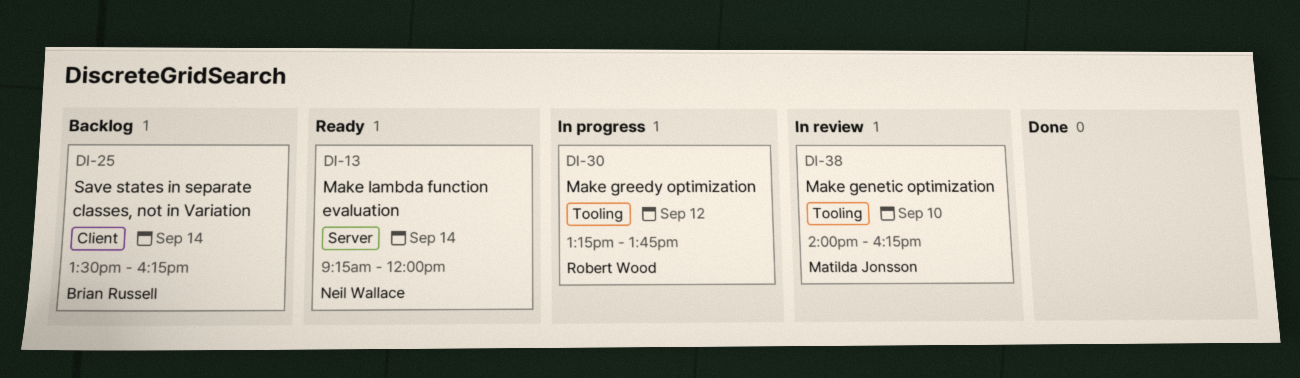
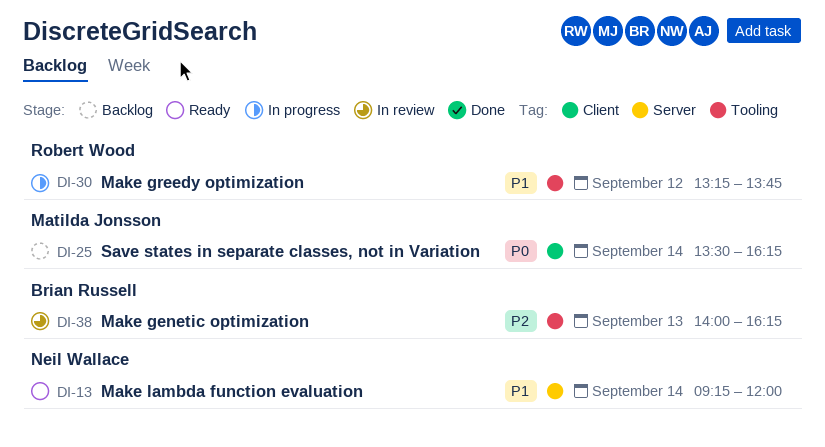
DI-25, owner: Brian Russell -> Matilda Jonsson
DI-38, owner: Matilda Jonsson -> Brian Russell
DI-38, day: Sep 10 -> Sep 13

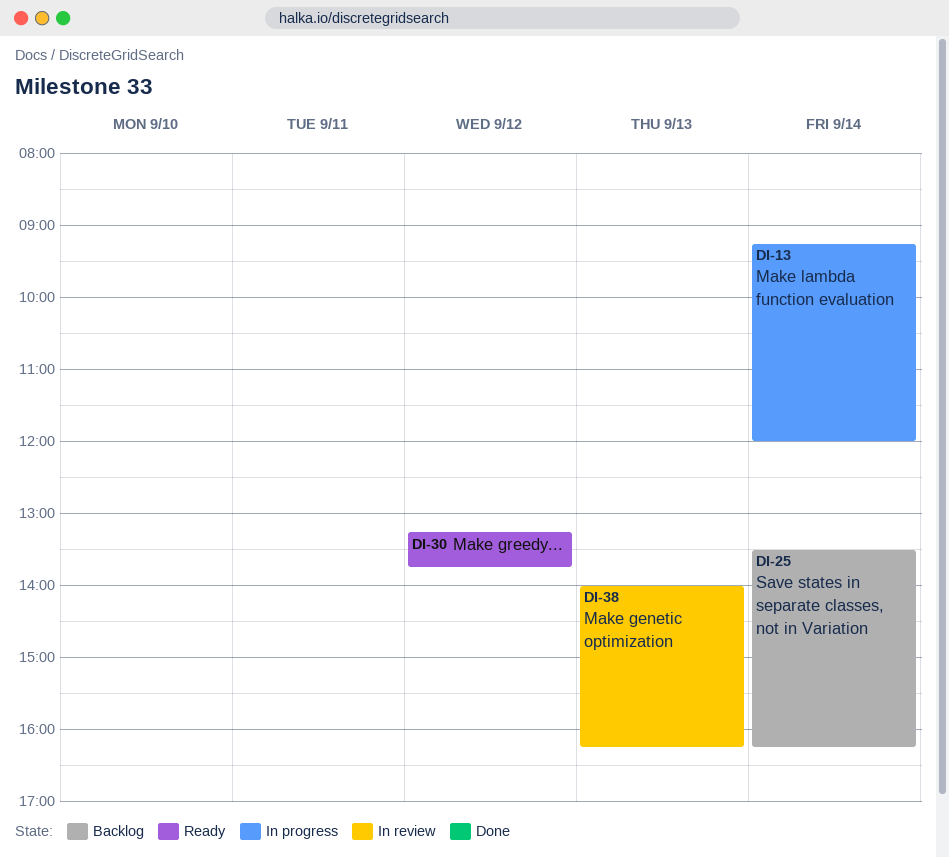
DI-13, status: Ready -> In progress
DI-30, status: In progress -> Ready

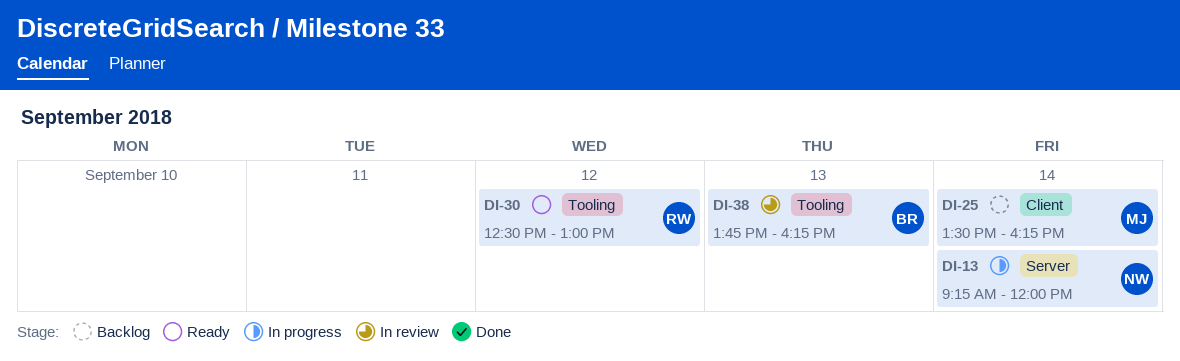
DI-30, begins: 13:15 -> 12:30
DI-30, ends: 13:45 -> 13:00
DI-38, begins: 14:00 -> 13:45

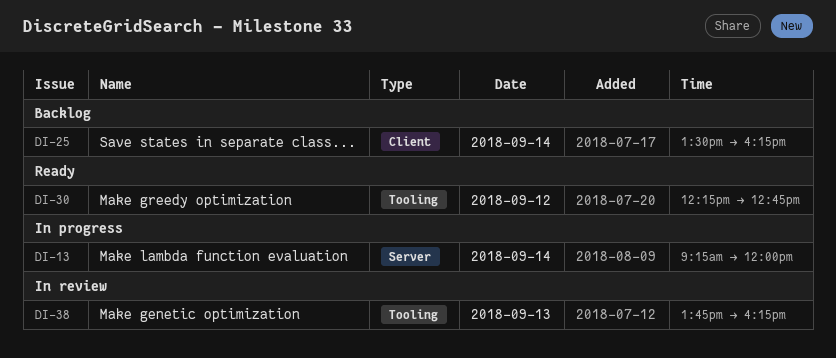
DI-30, begins: 12:30 -> 12:15
DI-30, ends: 13:00 -> 12:45

